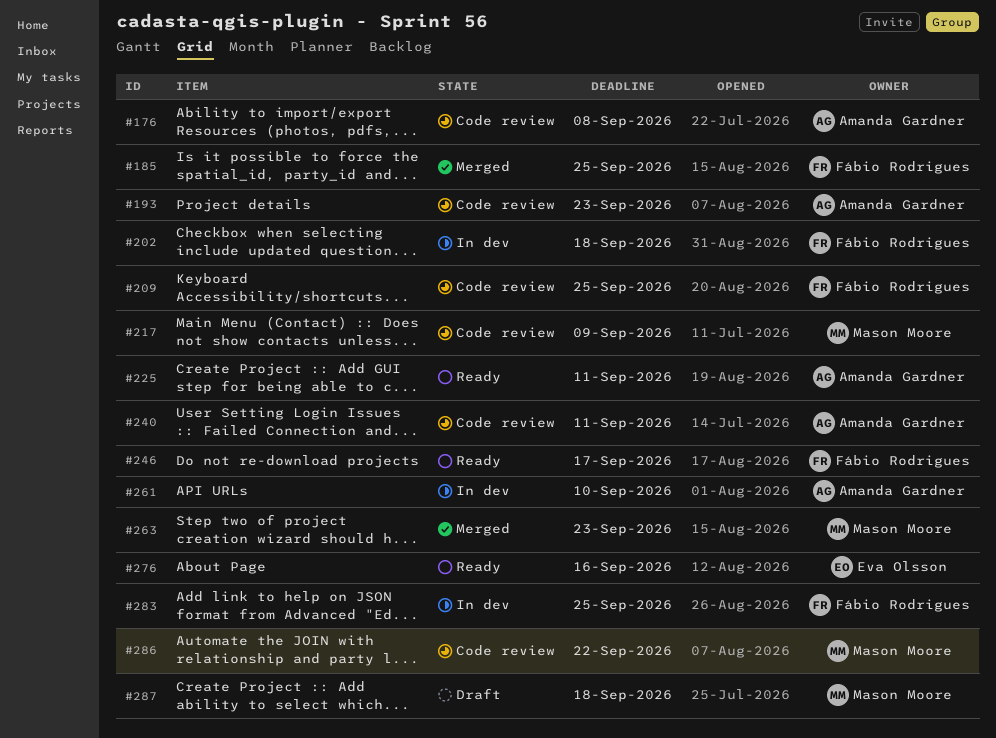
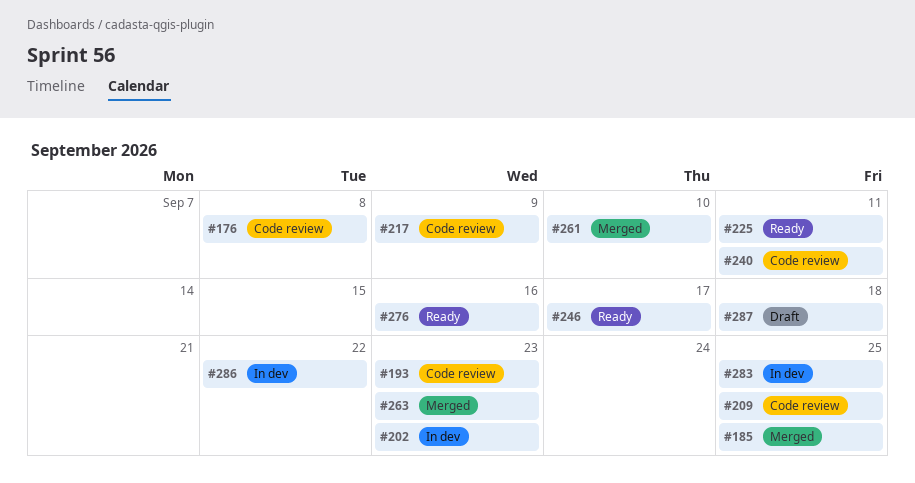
#202, due: Sep 18 -> Sep 23
#261, status: In dev -> Merged
#286, status: Code review -> In dev

